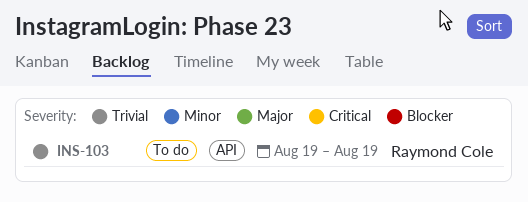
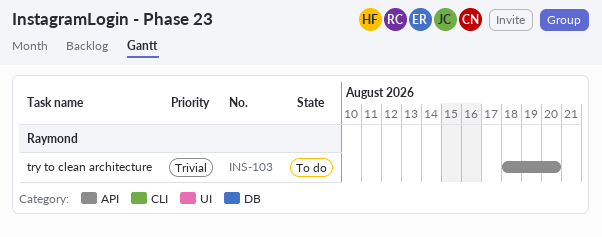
INS-103, start: Aug 19 -> Aug 18
INS-103, due: Aug 19 -> Aug 20

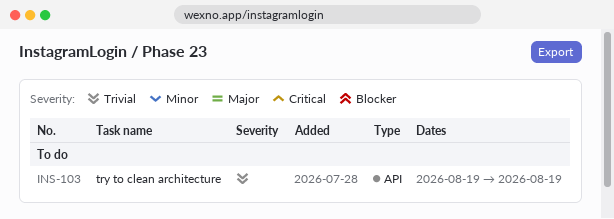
INS-103, start: Aug 18 -> Aug 19
INS-103, due: Aug 20 -> Aug 19

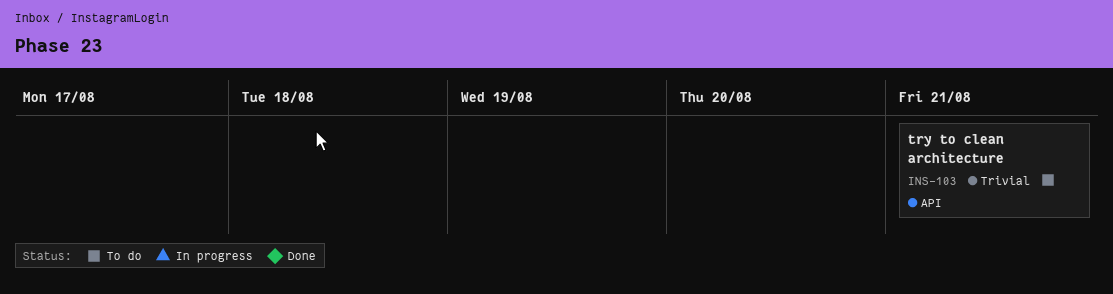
INS-103, due: Aug 19 -> Aug 21

